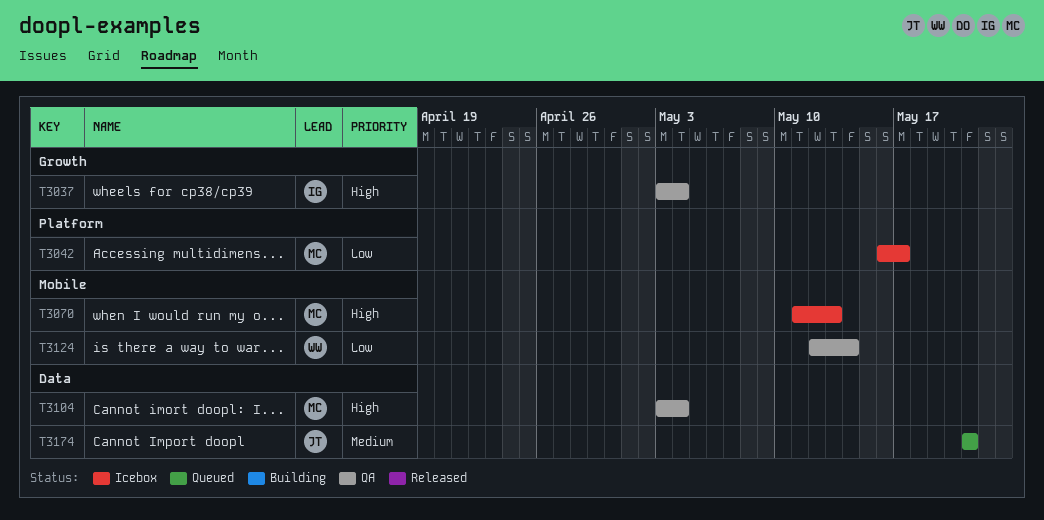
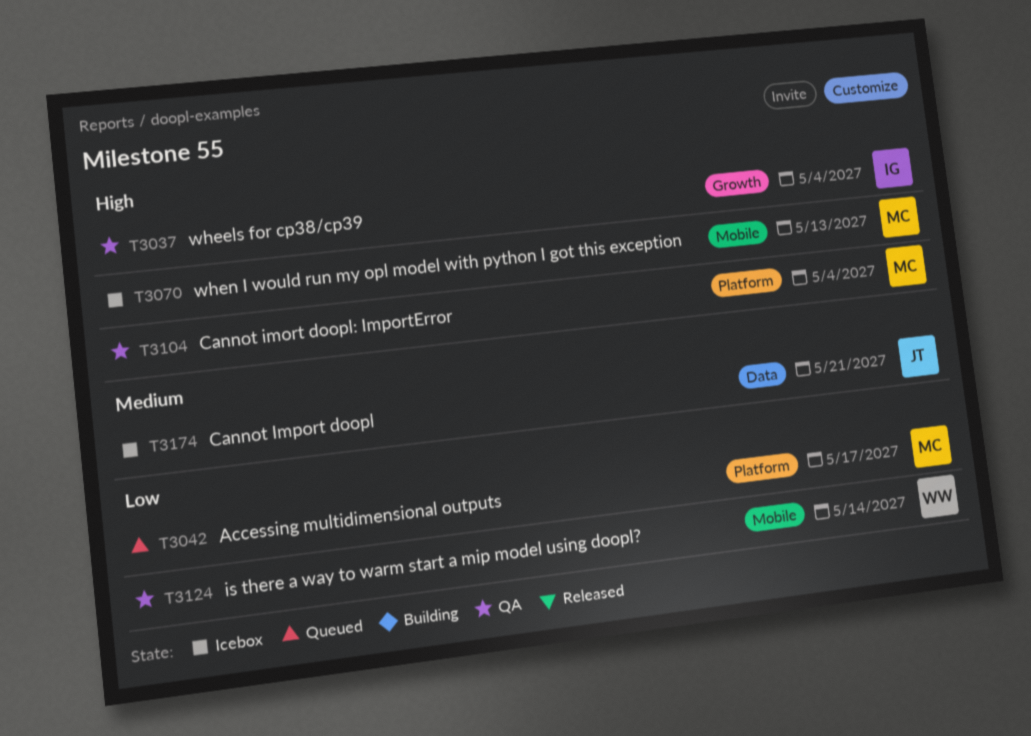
T3042, status: Icebox -> Queued
T3104, label: Data -> Platform
T3174, status: Queued -> Icebox

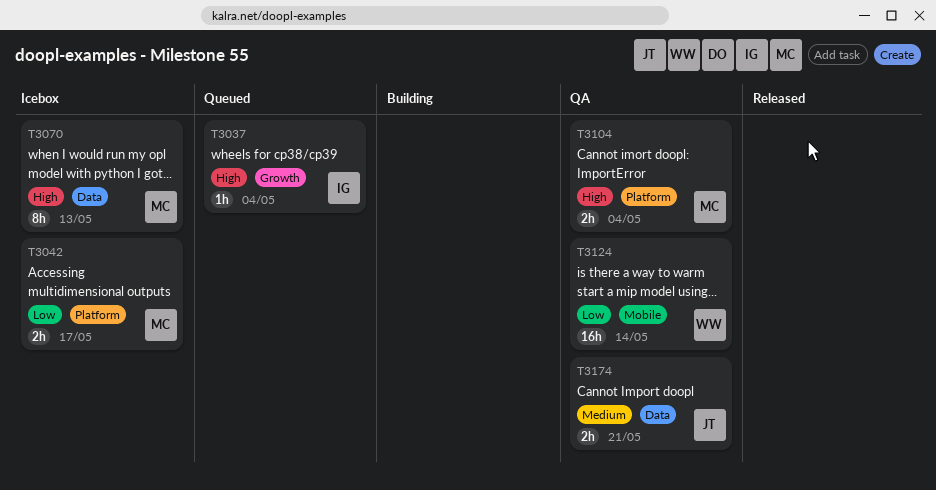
T3037, status: QA -> Queued
T3042, status: Queued -> Icebox
T3070, label: Mobile -> Data
T3174, status: Icebox -> QA

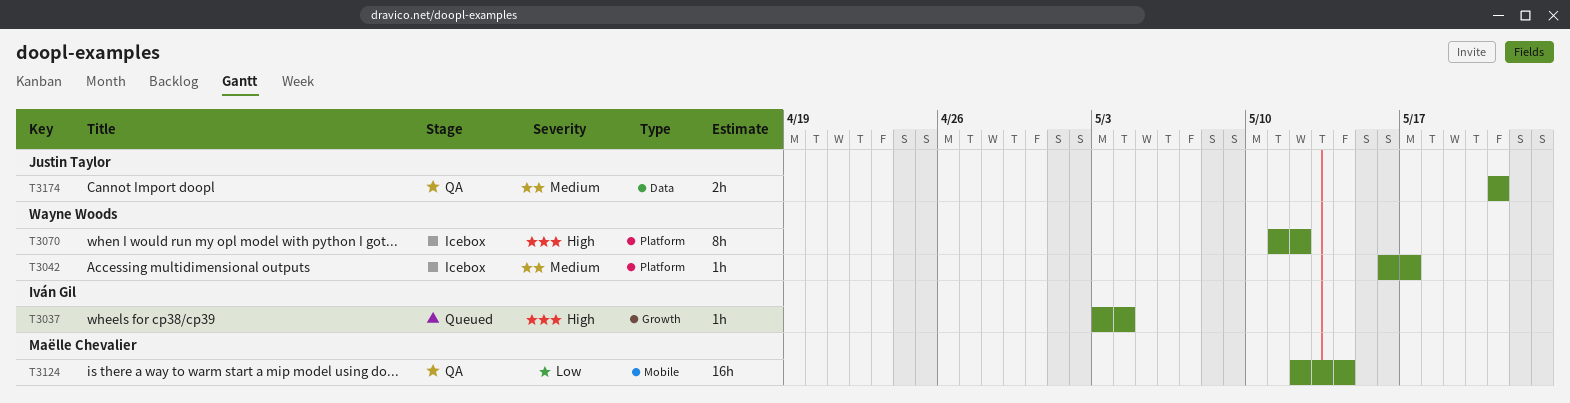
T3042, owner: Maëlle Chevalier -> Wayne Woods
T3042, priority: Low -> Medium
T3042, estimate: 2h -> 1h
T3070, owner: Maëlle Chevalier -> Wayne Woods
T3070, label: Data -> Platform
T3070, due: May 13 -> May 12
T3104: present -> none
T3124, owner: Wayne Woods -> Maëlle Chevalier

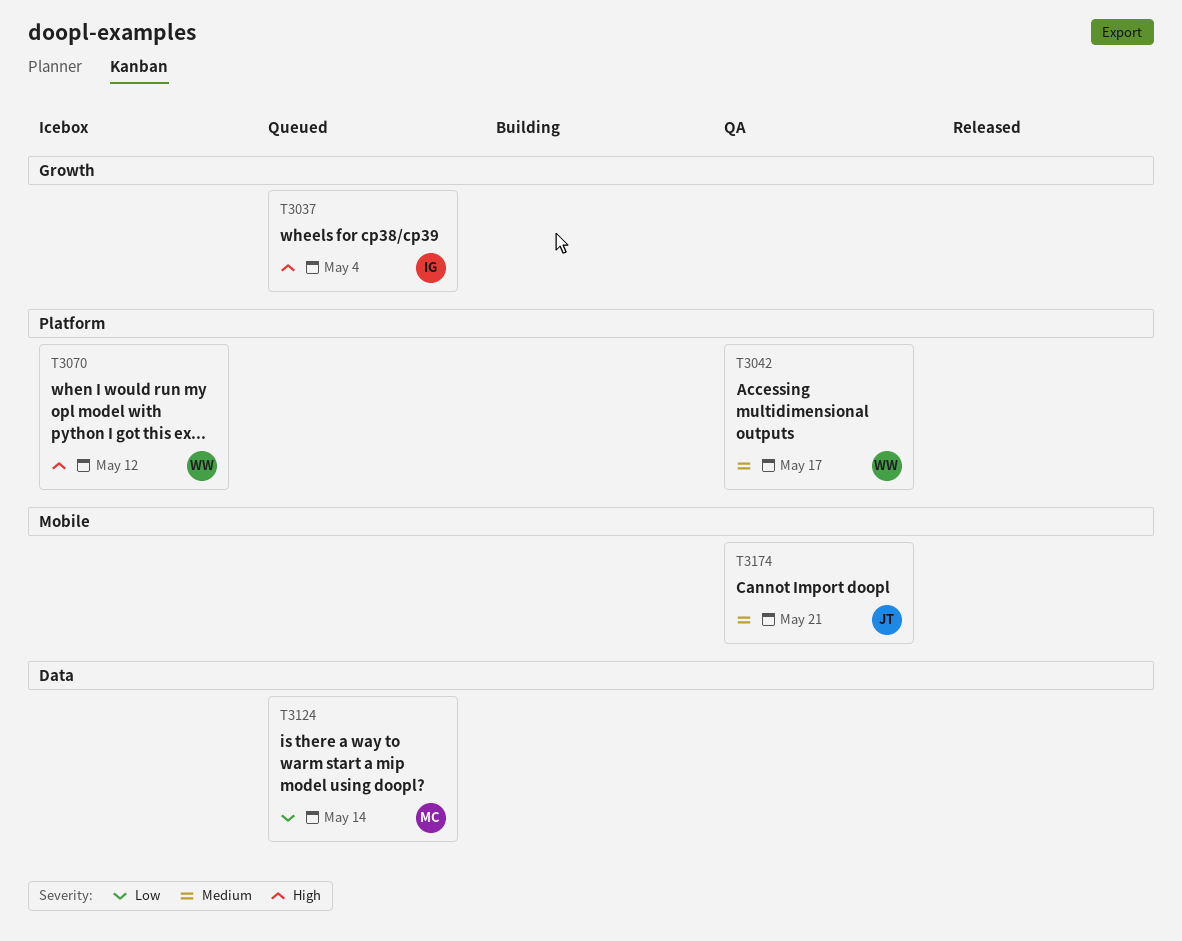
T3042, status: Icebox -> QA
T3124, status: QA -> Queued
T3124, label: Mobile -> Data
T3174, label: Data -> Mobile

